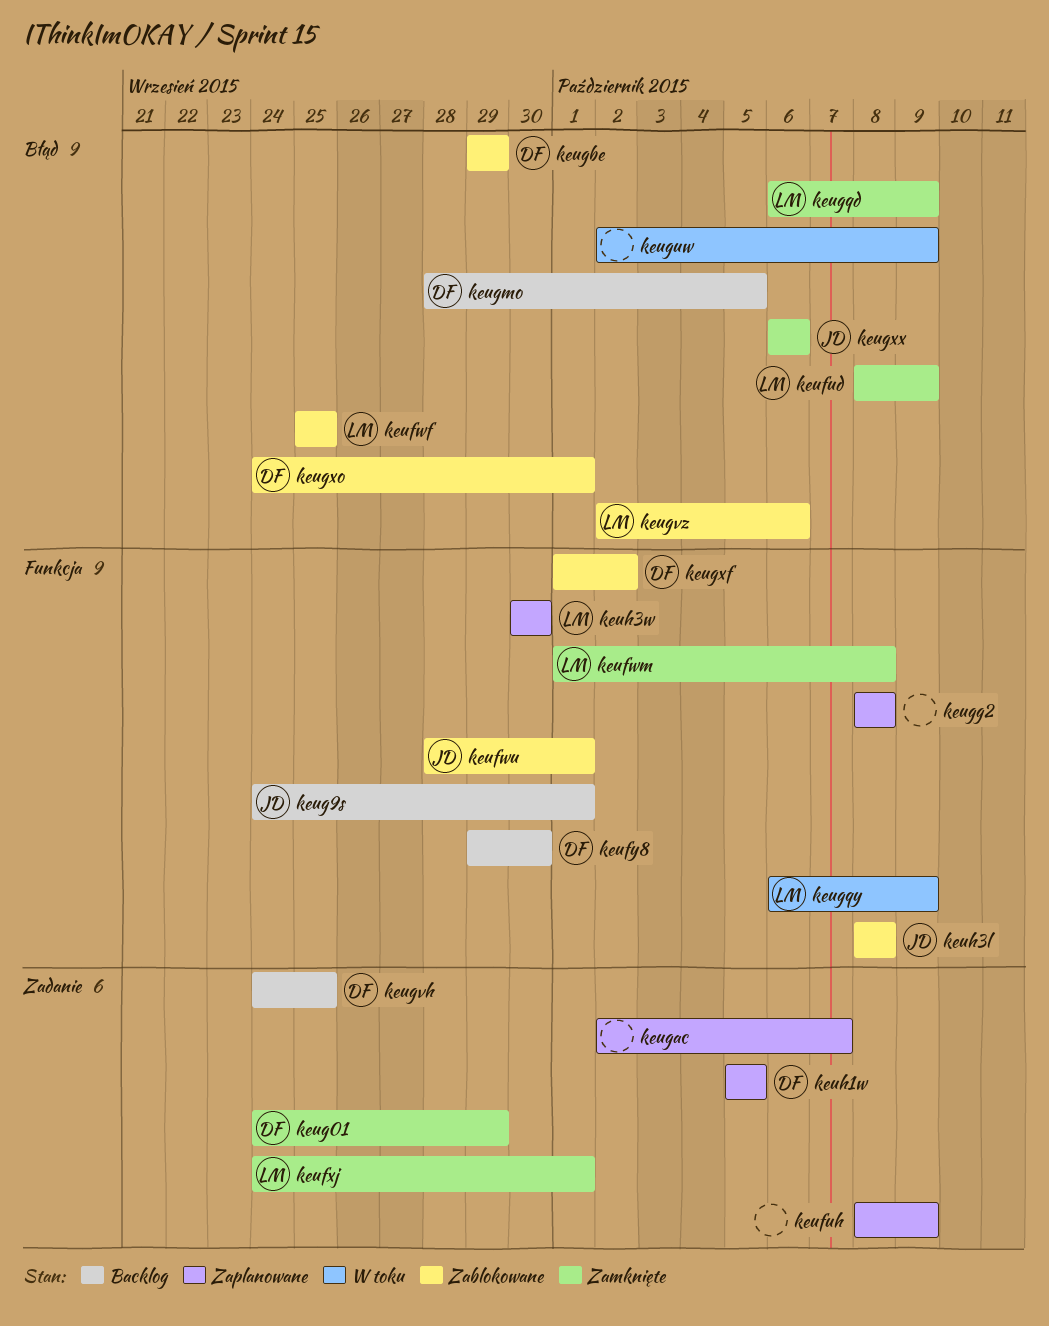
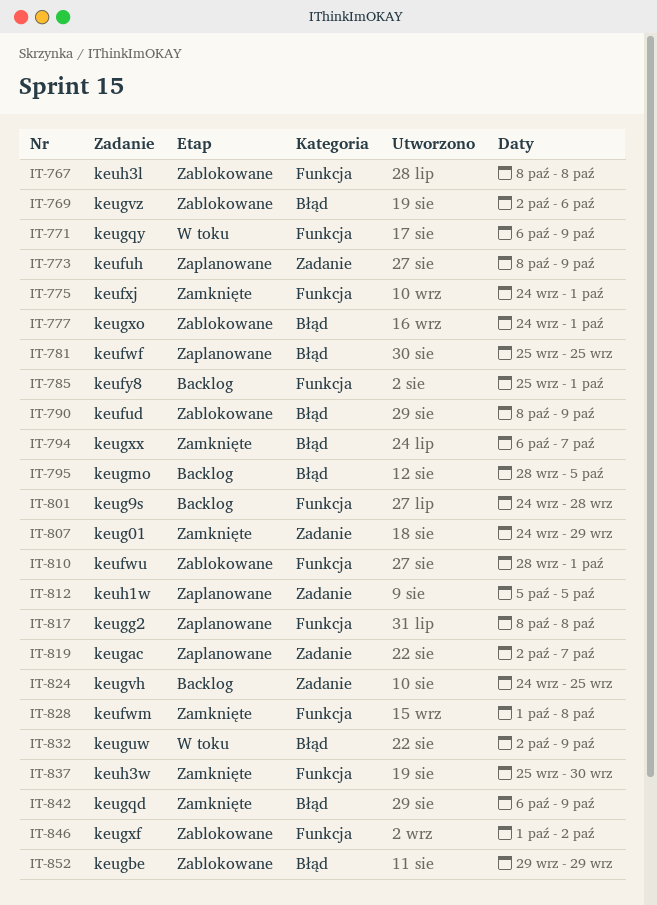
keufud, status: Zamknięte -> Zablokowane
keufwf, status: Zablokowane -> Zaplanowane
keufxj, label: Zadanie -> Funkcja
keufy8, start: Sep 29 -> Sep 25
keufy8, due: Sep 30 -> Oct 1
keug9s, due: Oct 1 -> Sep 28
keugxx, due: Oct 6 -> Oct 7
keuh3w, status: Zaplanowane -> Zamknięte
keuh3w, start: Sep 30 -> Sep 25

